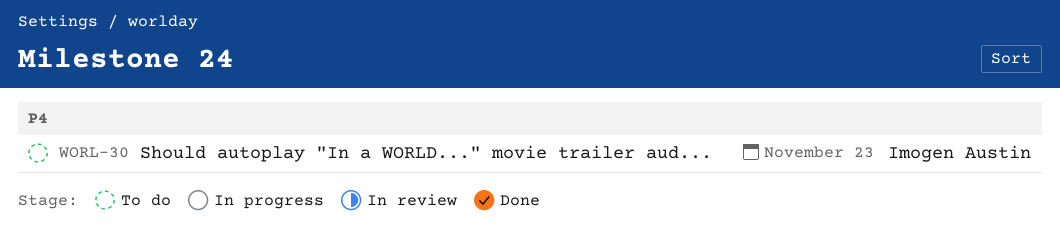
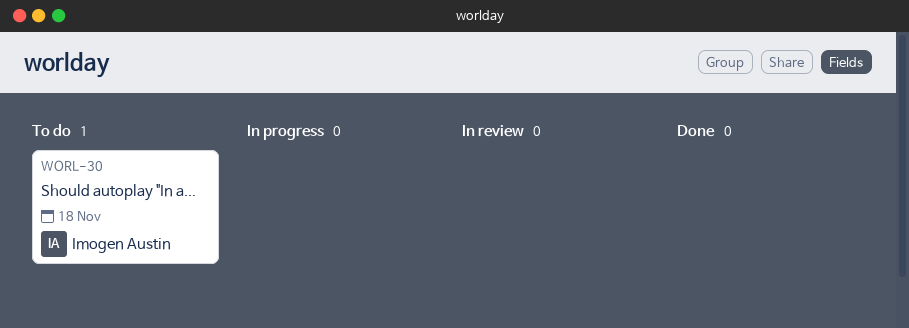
WORL-30, due: Nov 23 -> Nov 18

